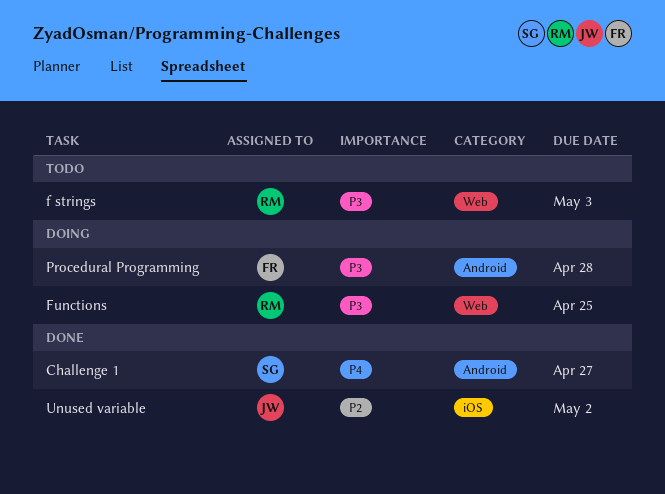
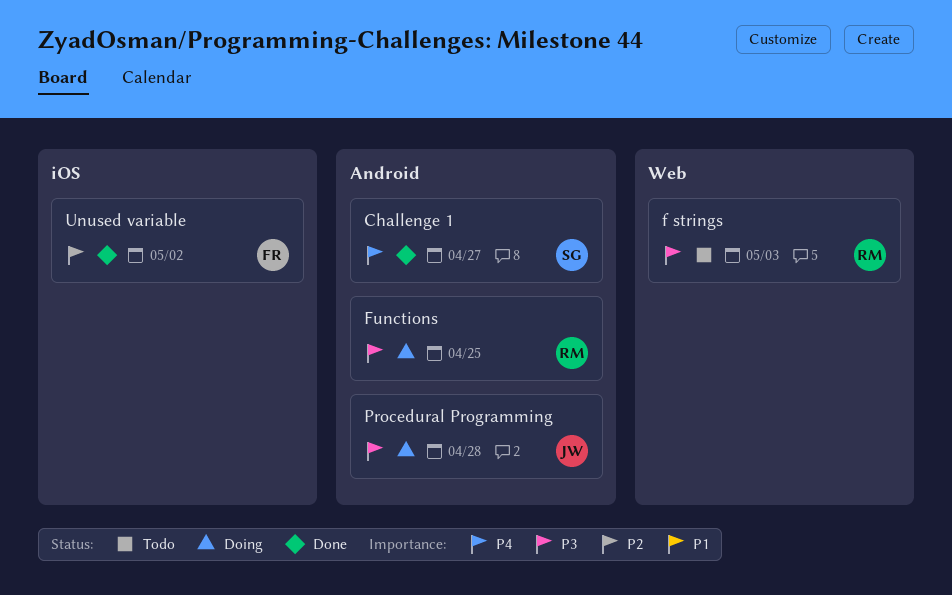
Functions, label: Web -> Android
Procedural Programming, owner: FR -> JW
Unused variable, owner: JW -> FR

